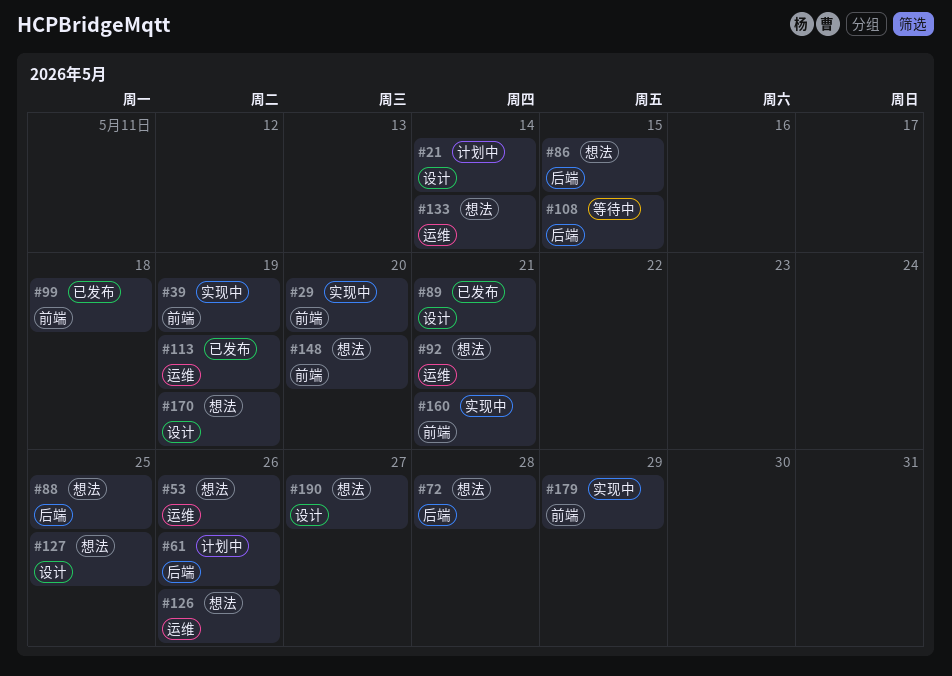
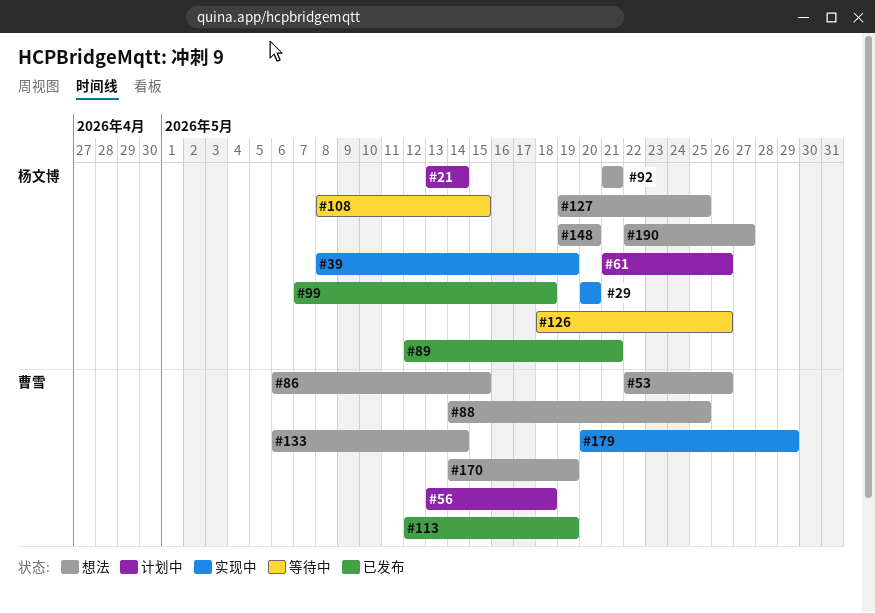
#56: none -> present
#72: present -> none
#126, status: 想法 -> 等待中
#160: present -> none

